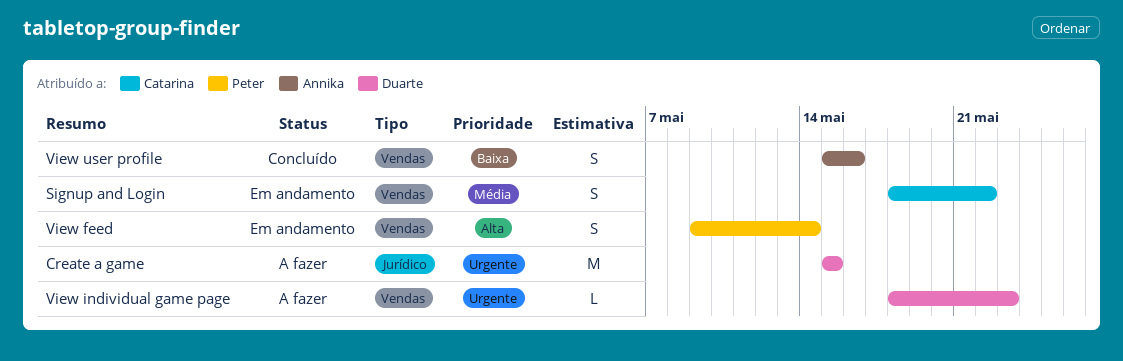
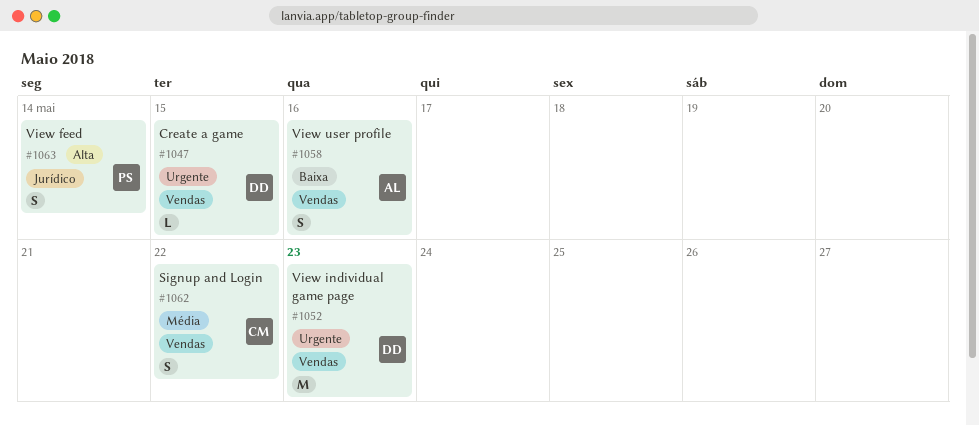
Create a game, label: Jurídico -> Vendas
Create a game, estimate: M -> L
View feed, label: Vendas -> Jurídico
View individual game page, estimate: L -> M

